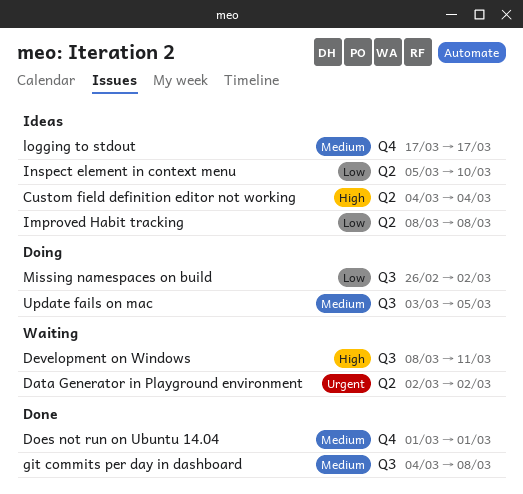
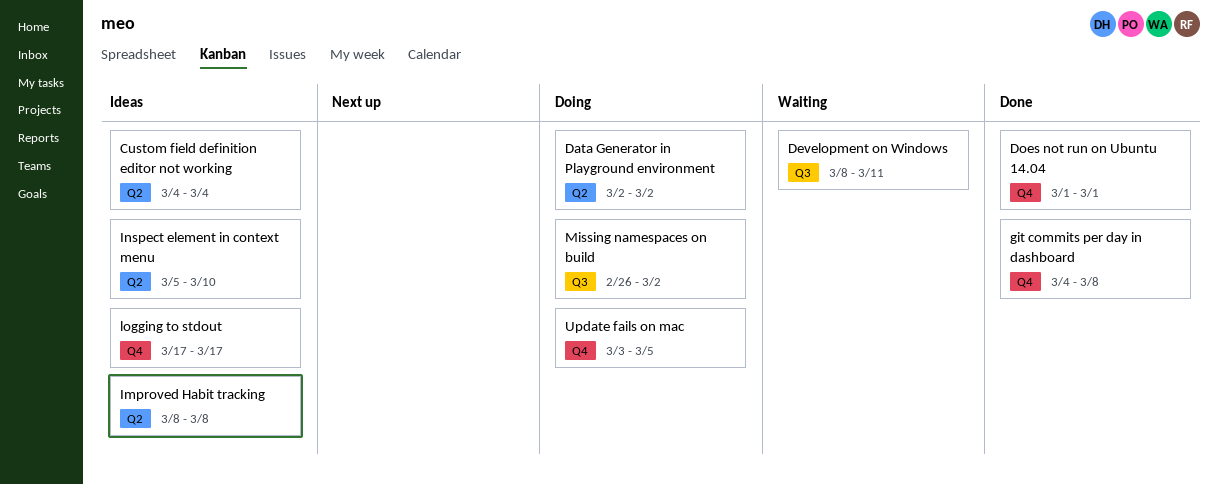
Data Generator in Playground environment, status: Waiting -> Doing
git commits per day in dashboard, label: Q3 -> Q4
Update fails on mac, label: Q3 -> Q4

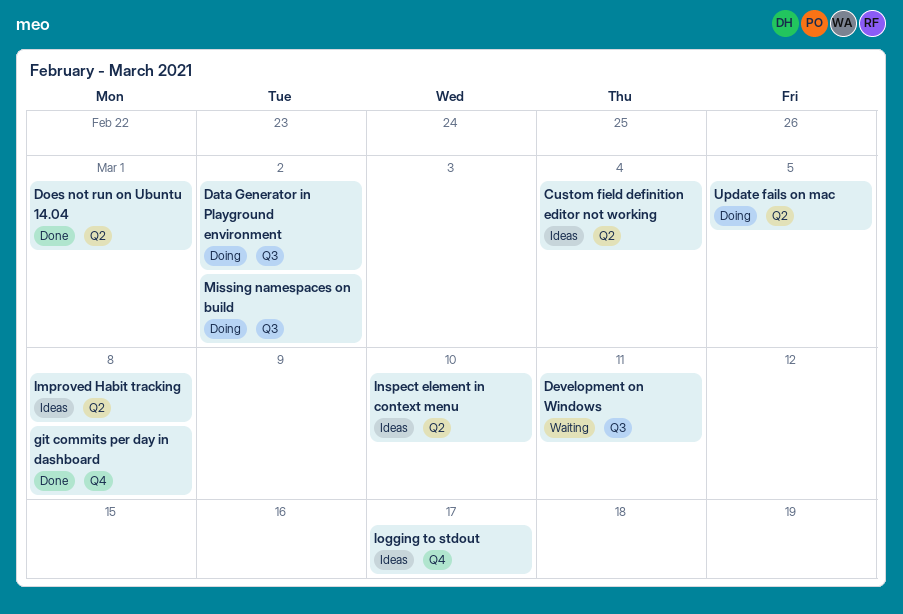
Data Generator in Playground environment, label: Q2 -> Q3
Does not run on Ubuntu 14.04, label: Q4 -> Q2
Update fails on mac, label: Q4 -> Q2

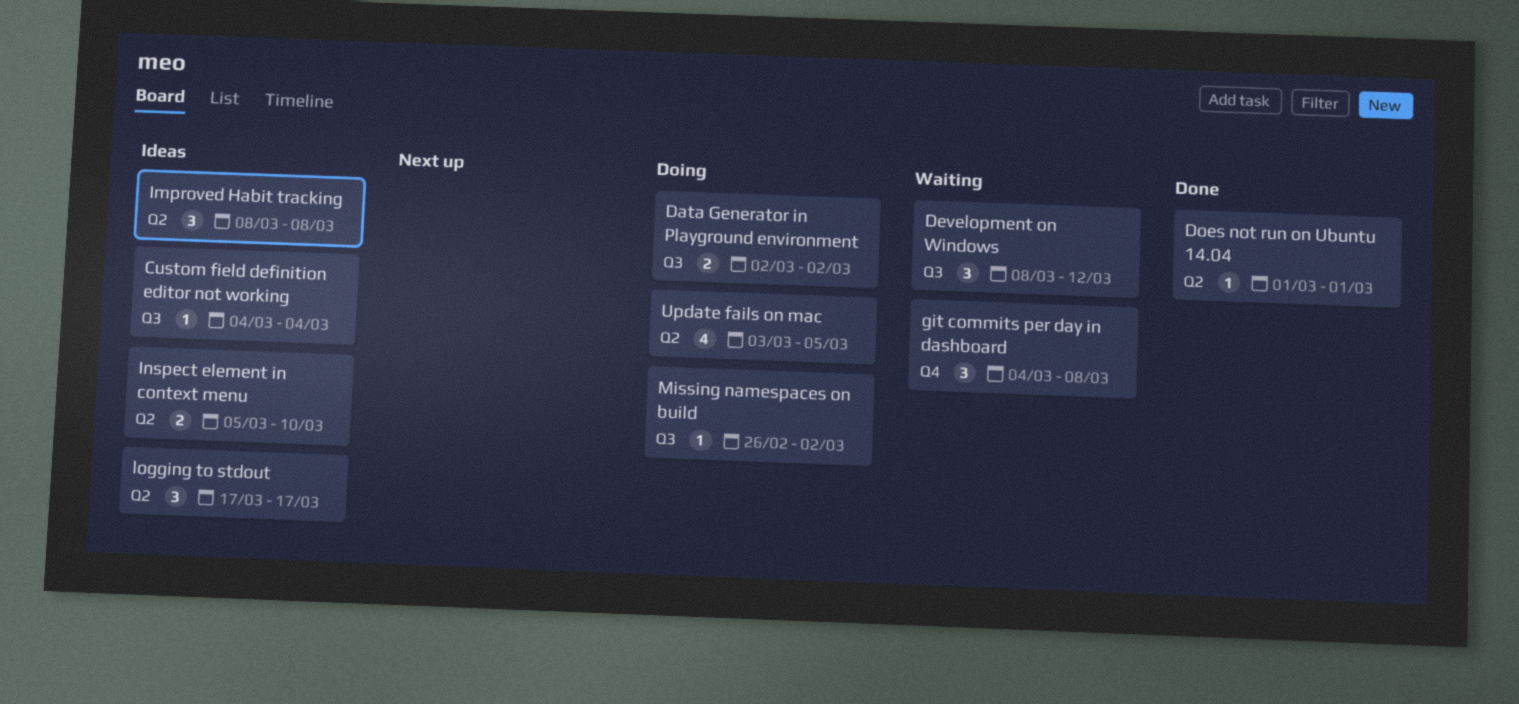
Custom field definition editor not working, label: Q2 -> Q3
Development on Windows, due: Mar 11 -> Mar 12
git commits per day in dashboard, status: Done -> Waiting
logging to stdout, label: Q4 -> Q2

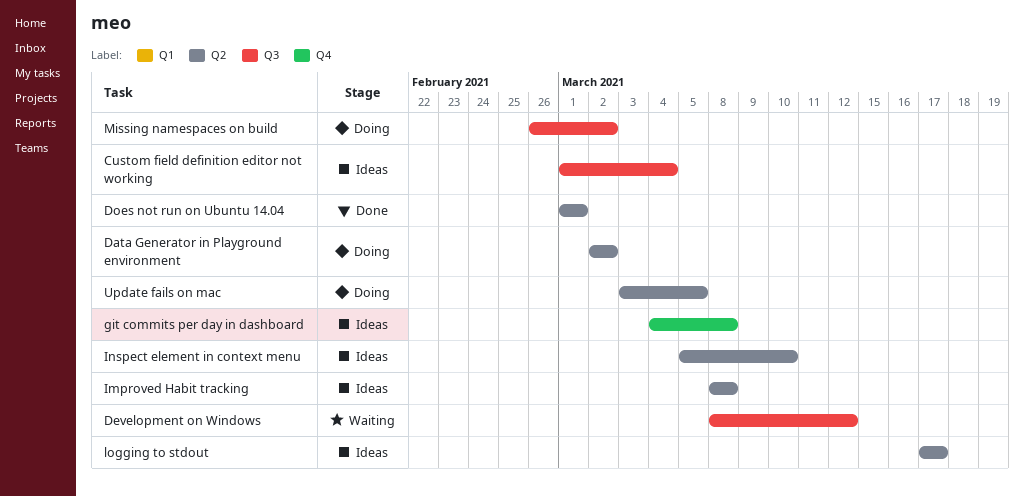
Custom field definition editor not working, start: Mar 4 -> Mar 1
Data Generator in Playground environment, label: Q3 -> Q2
git commits per day in dashboard, status: Waiting -> Ideas

